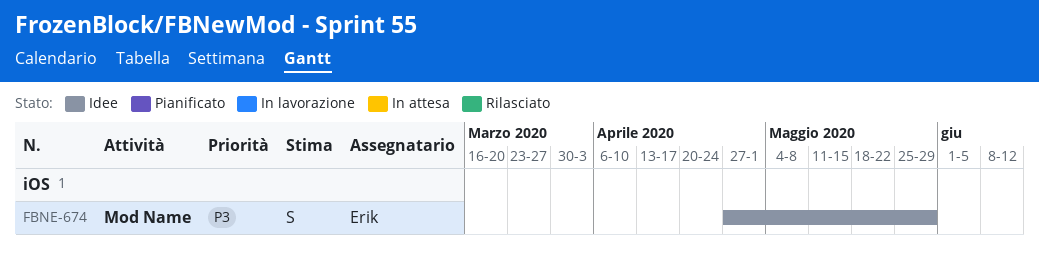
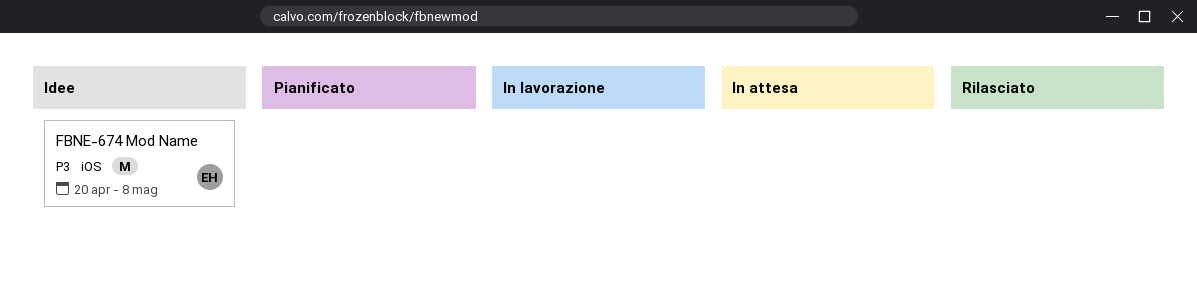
FBNE-674, estimate: S -> M
FBNE-674, start: Apr 27 -> Apr 20
FBNE-674, due: May 29 -> May 8

